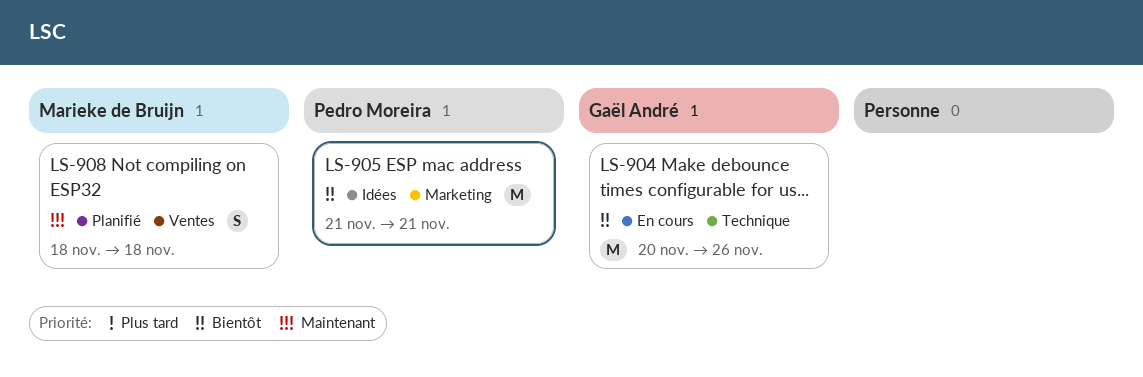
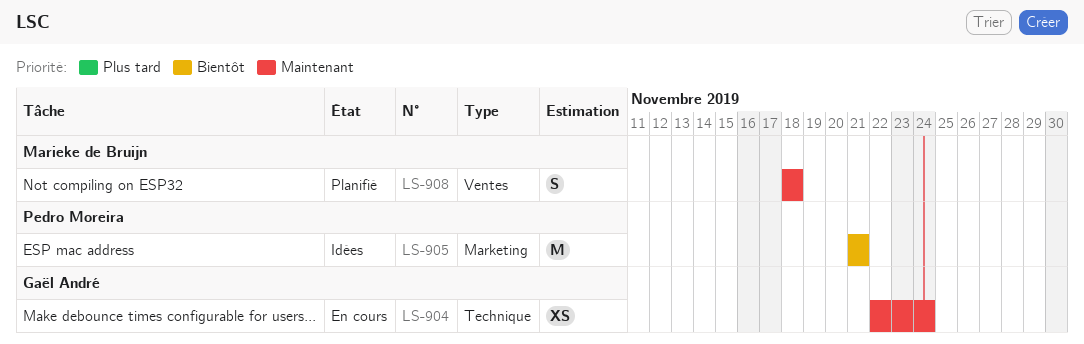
LS-904, priority: Bientôt -> Maintenant
LS-904, estimate: M -> XS
LS-904, start: Nov 20 -> Nov 22
LS-904, due: Nov 26 -> Nov 24

